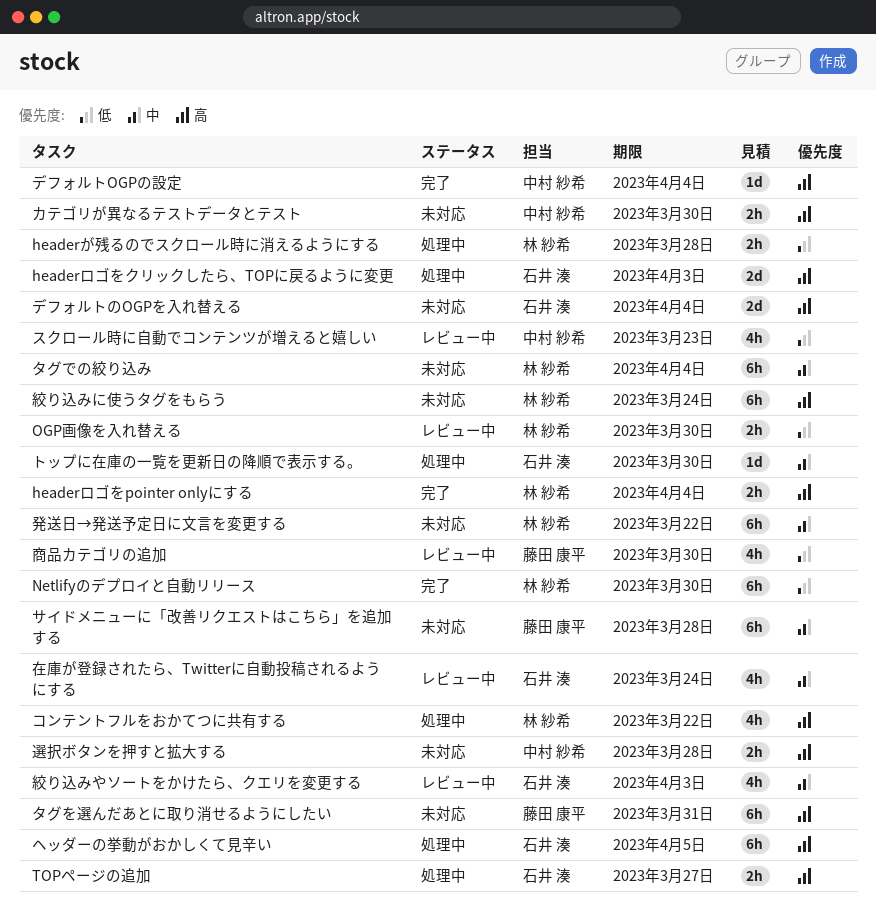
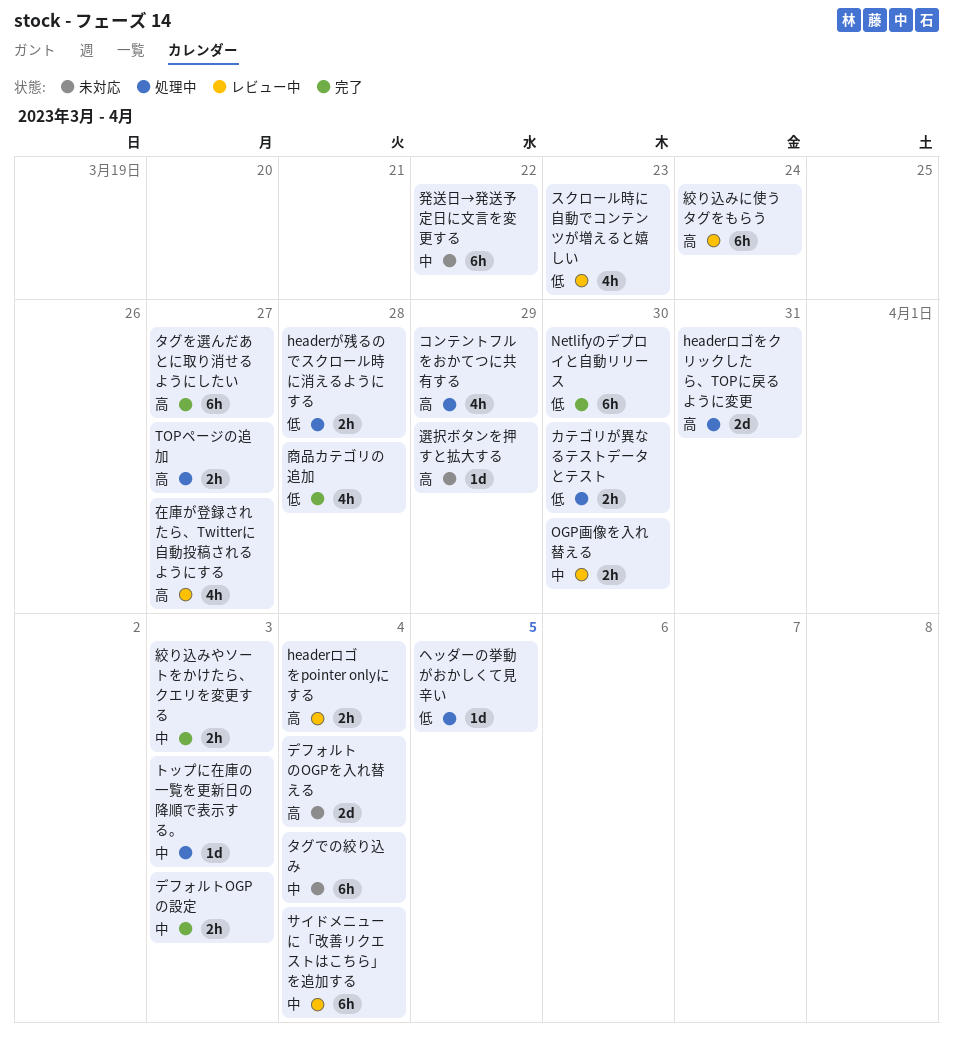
headerロゴをpointer onlyにする, status: 完了 -> レビュー中
headerロゴをクリックしたら、TOPに戻るように変更, due: Apr 3 -> Mar 31
OGP画像を入れ替える, priority: 低 -> 中
カテゴリが異なるテストデータとテスト, status: 未対応 -> 処理中
カテゴリが異なるテストデータとテスト, priority: 高 -> 低
コンテントフルをおかてつに共有する, due: Mar 22 -> Mar 29
サイドメニューに「改善リクエストはこちら」を追加する, status: 未対応 -> レビュー中
サイドメニューに「改善リクエストはこちら」を追加する, due: Mar 28 -> Apr 4
タグを選んだあとに取り消せるようにしたい, status: 未対応 -> 完了
タグを選んだあとに取り消せるようにしたい, due: Mar 31 -> Mar 27
デフォルトOGPの設定, priority: 高 -> 中
デフォルトOGPの設定, estimate: 1d -> 2h
デフォルトOGPの設定, due: Apr 4 -> Apr 3
トップに在庫の一覧を更新日の降順で表示する。, due: Mar 30 -> Apr 3
ヘッダーの挙動がおかしくて見辛い, priority: 高 -> 低
ヘッダーの挙動がおかしくて見辛い, estimate: 6h -> 1d
商品カテゴリの追加, status: レビュー中 -> 完了
商品カテゴリの追加, due: Mar 30 -> Mar 28
在庫が登録されたら、Twitterに自動投稿されるようにする, priority: 中 -> 高
在庫が登録されたら、Twitterに自動投稿されるようにする, due: Mar 24 -> Mar 27
絞り込みに使うタグをもらう, status: 未対応 -> レビュー中
絞り込みやソートをかけたら、クエリを変更する, status: レビュー中 -> 完了
絞り込みやソートをかけたら、クエリを変更する, estimate: 4h -> 2h
選択ボタンを押すと拡大する, estimate: 2h -> 1d
選択ボタンを押すと拡大する, due: Mar 28 -> Mar 29

